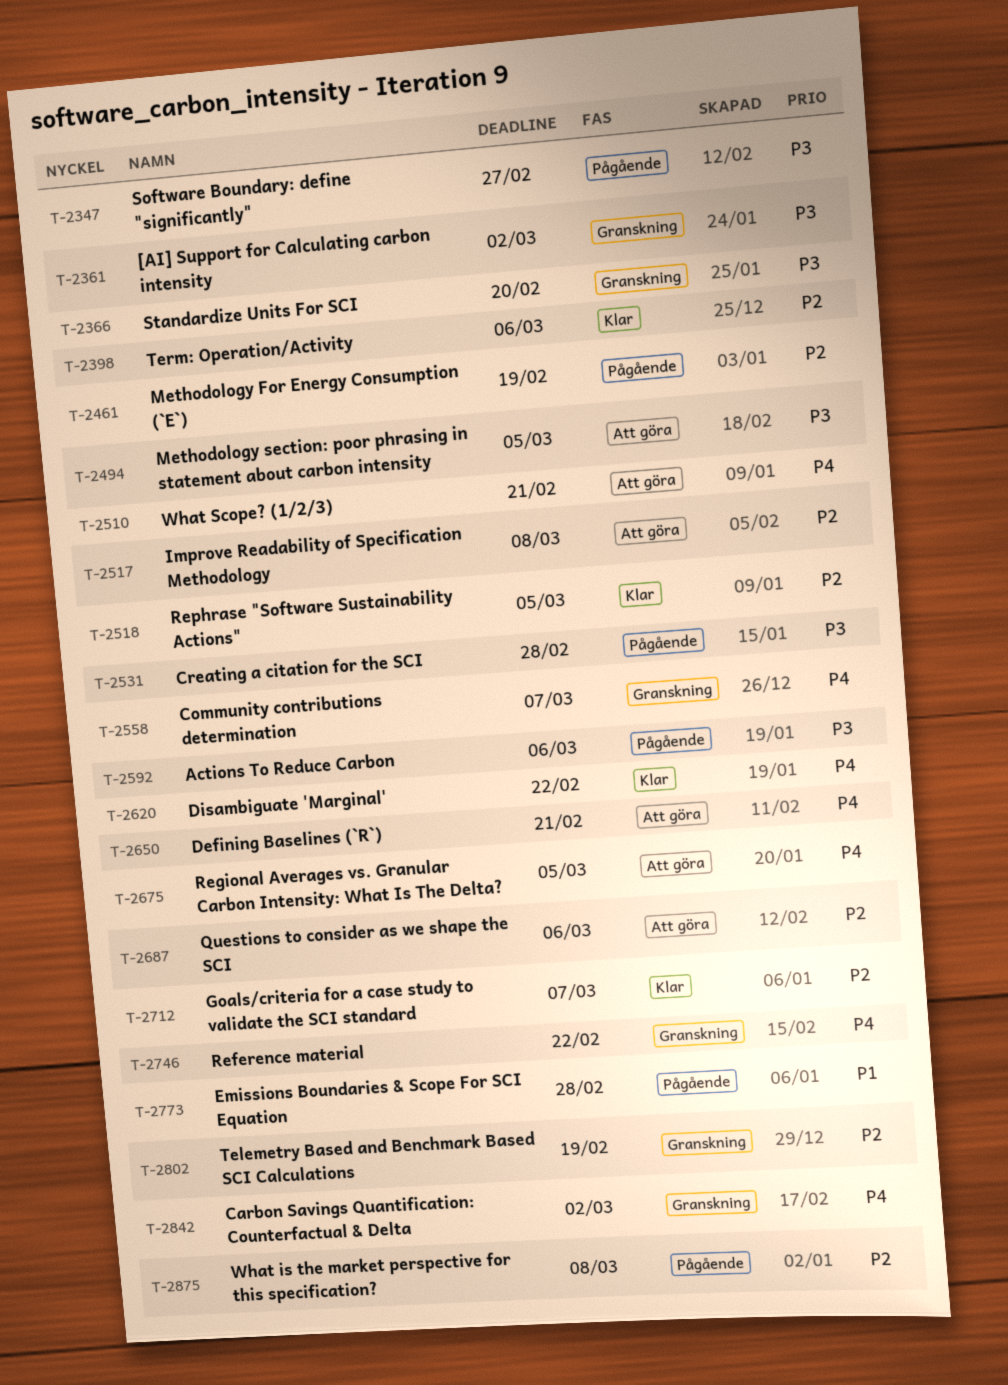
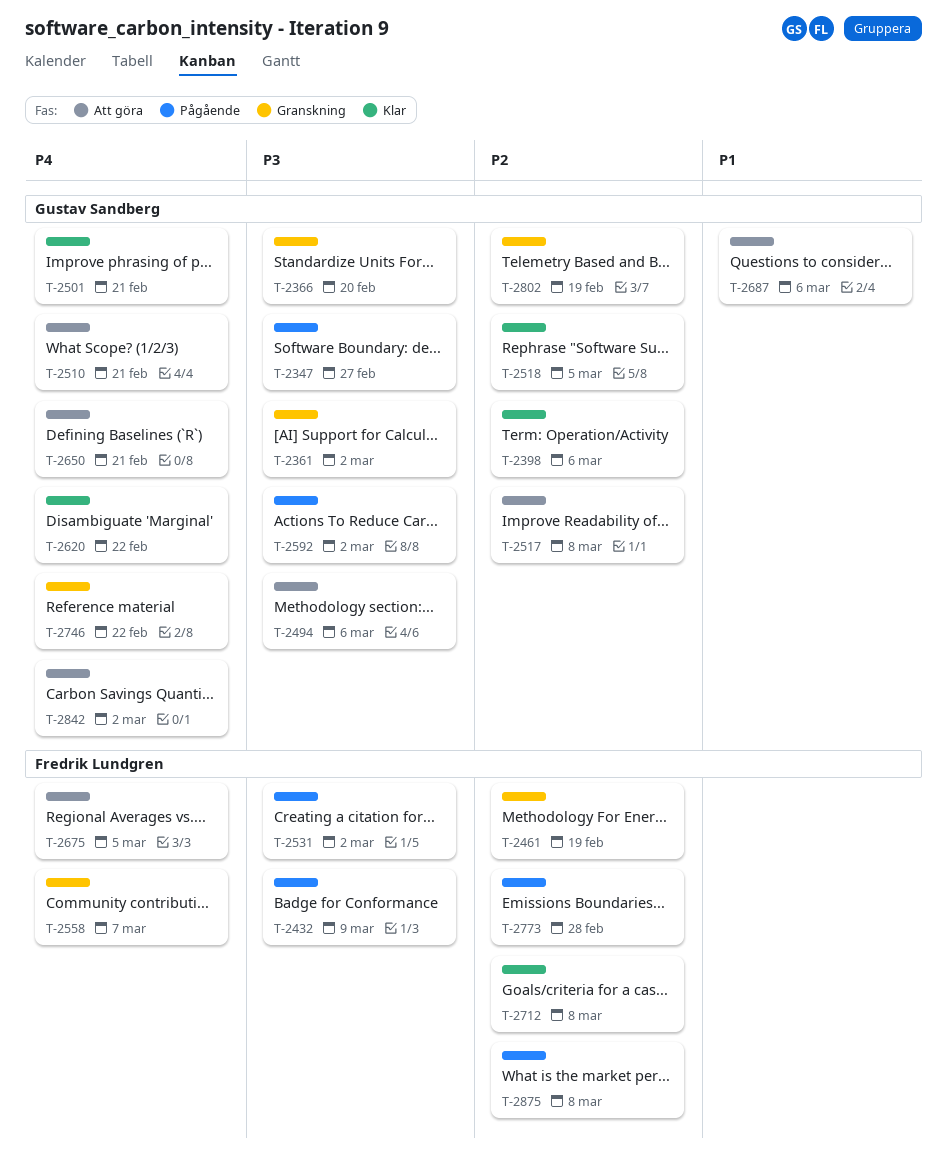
T-2432: none -> present
T-2461, status: Pågående -> Granskning
T-2494, due: Mar 5 -> Mar 6
T-2501: none -> present
T-2531, due: Feb 28 -> Mar 2
T-2592, due: Mar 6 -> Mar 2
T-2687, priority: P2 -> P1
T-2712, due: Mar 7 -> Mar 8
T-2773, priority: P1 -> P2
T-2842, status: Granskning -> Att göra

